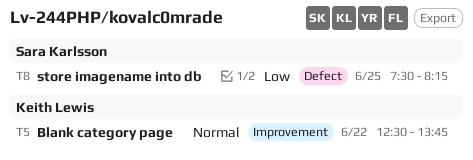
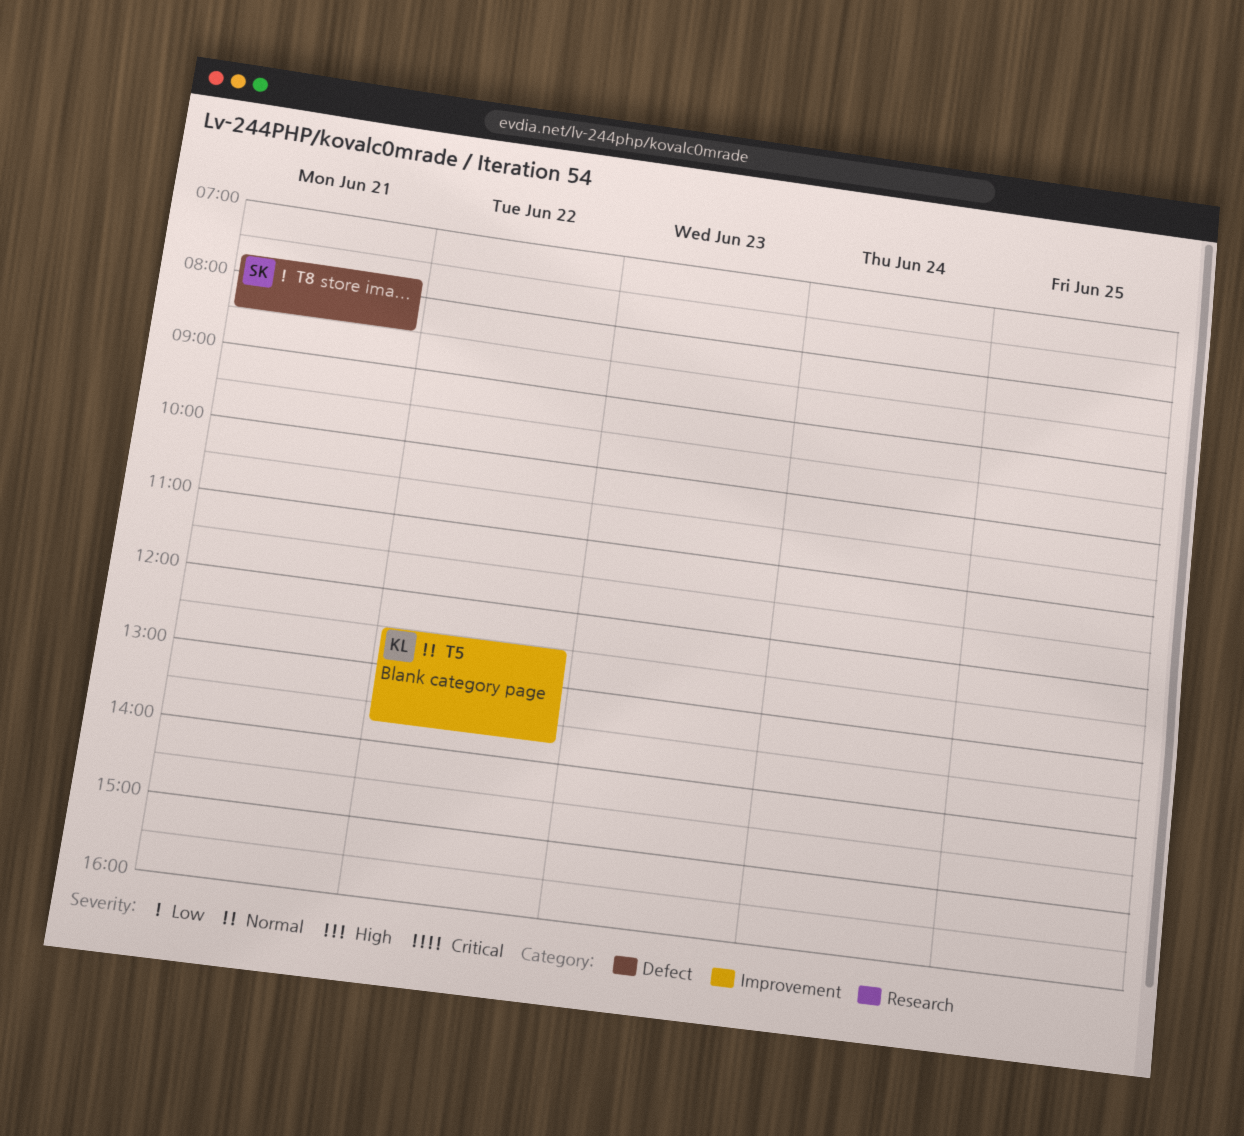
T8, day: Jun 25 -> Jun 21
T8, begins: 07:30 -> 07:45
T8, ends: 08:15 -> 08:30

